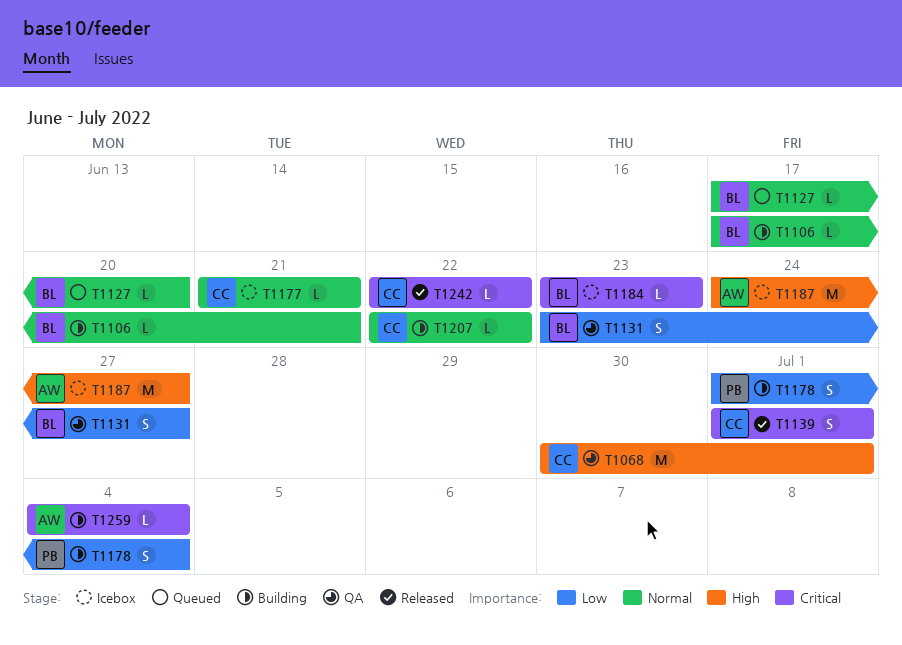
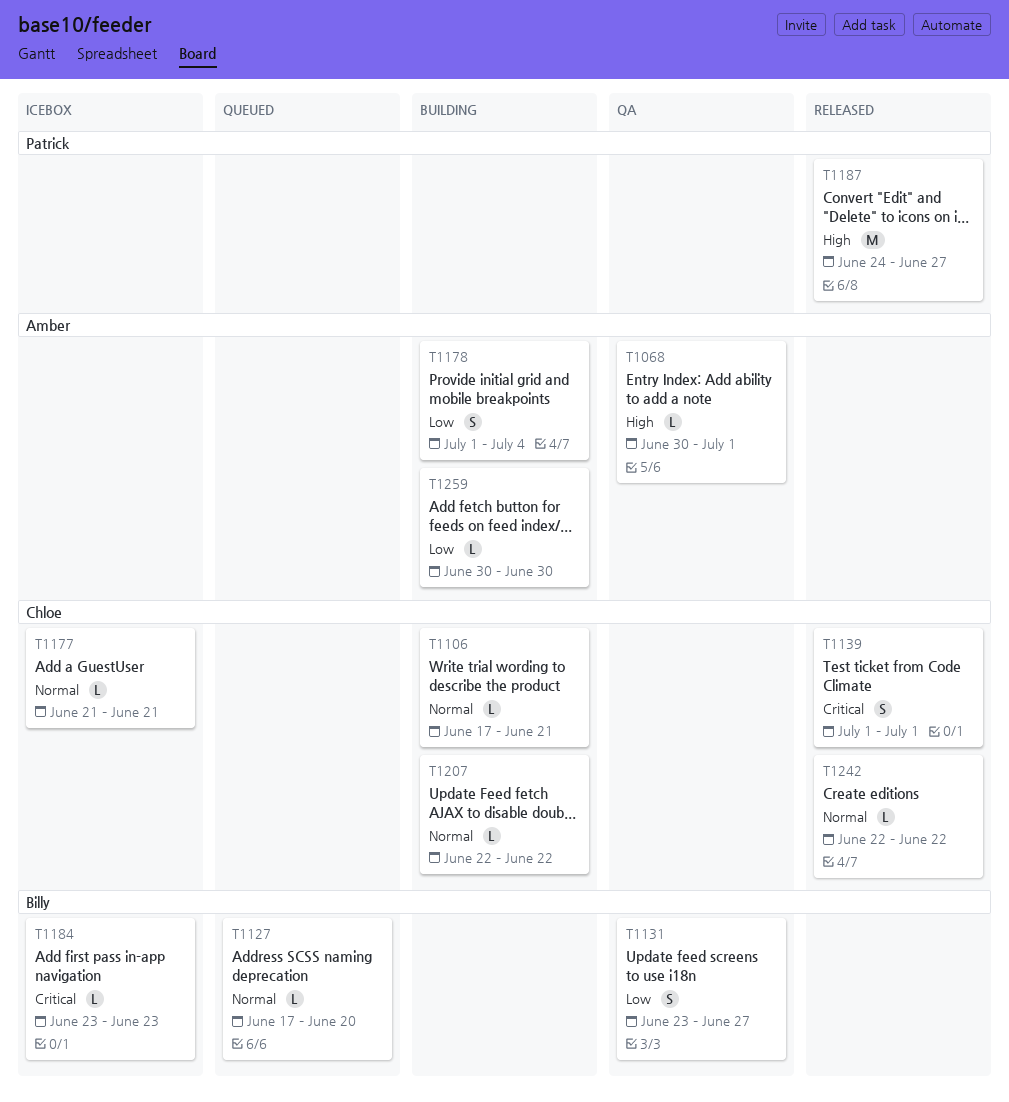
T1068, owner: Chloe -> Amber
T1068, estimate: M -> L
T1106, owner: Billy -> Chloe
T1178, owner: Patrick -> Amber
T1187, status: Icebox -> Released
T1187, owner: Amber -> Patrick
T1242, priority: Critical -> Normal
T1259, priority: Critical -> Low
T1259, start: Jul 4 -> Jun 30
T1259, due: Jul 4 -> Jun 30

